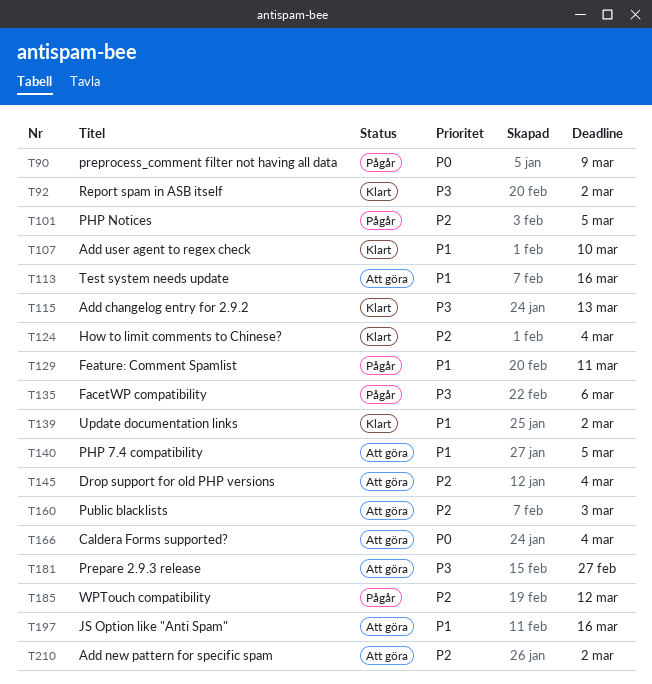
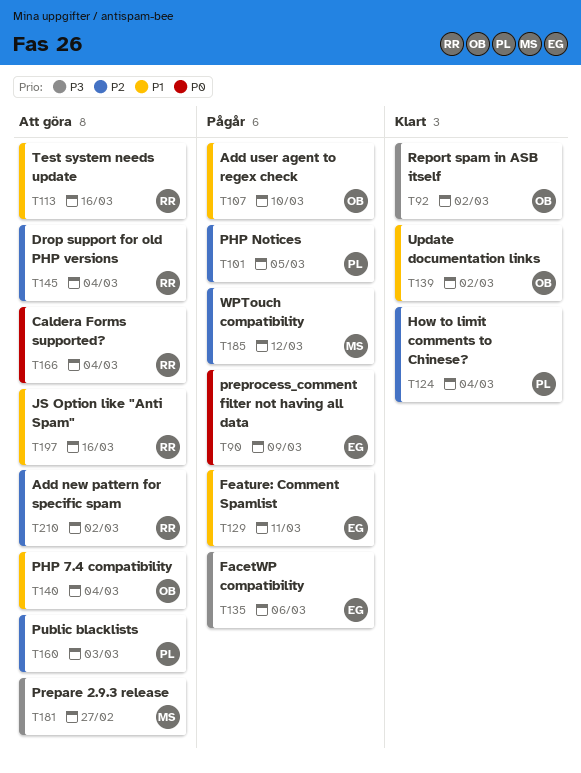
T107, status: Klart -> Pågår
T115: present -> none
T140, due: Mar 5 -> Mar 4

